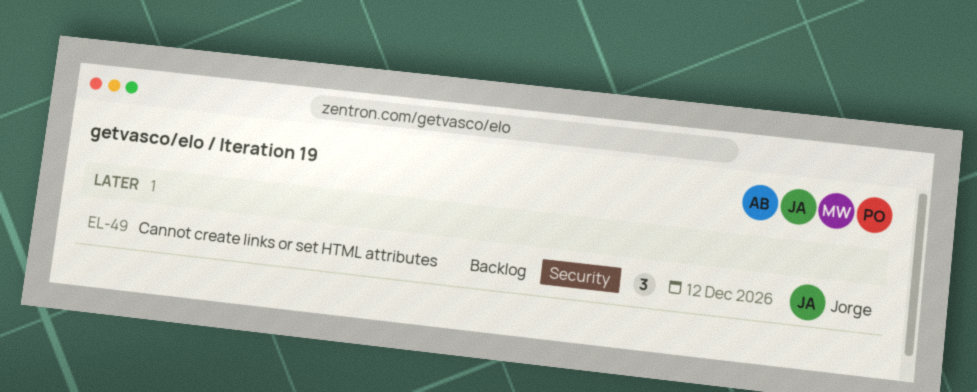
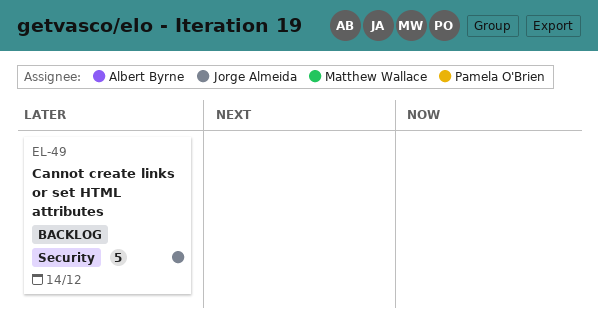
EL-49, estimate: 3 -> 5
EL-49, due: Dec 12 -> Dec 14

